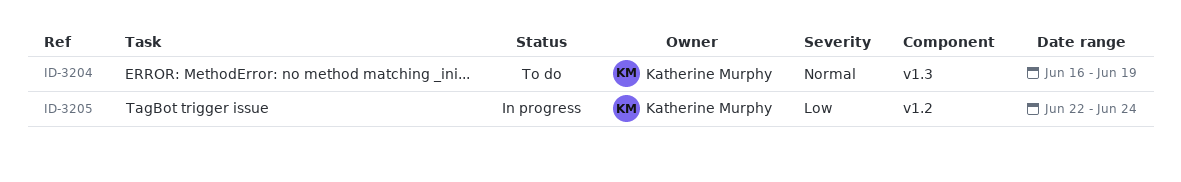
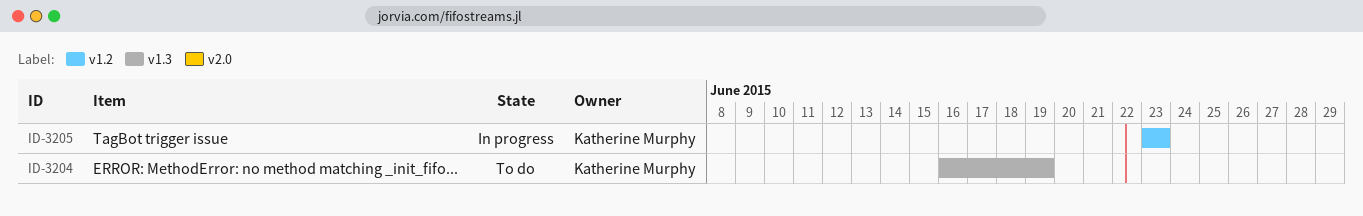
ID-3205, start: Jun 22 -> Jun 23
ID-3205, due: Jun 24 -> Jun 23

